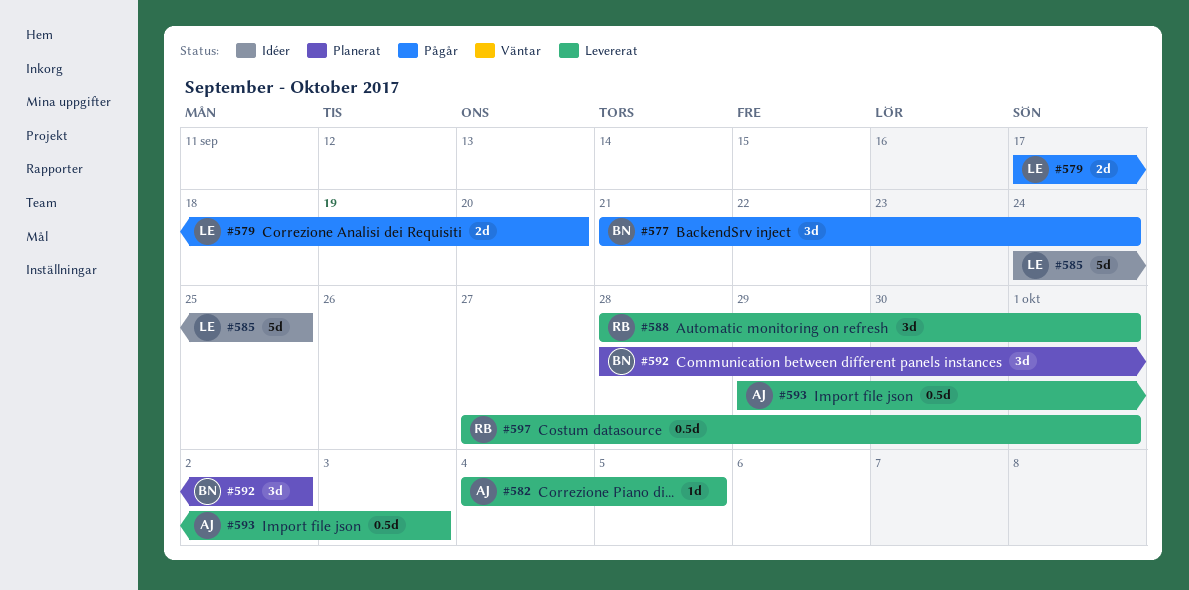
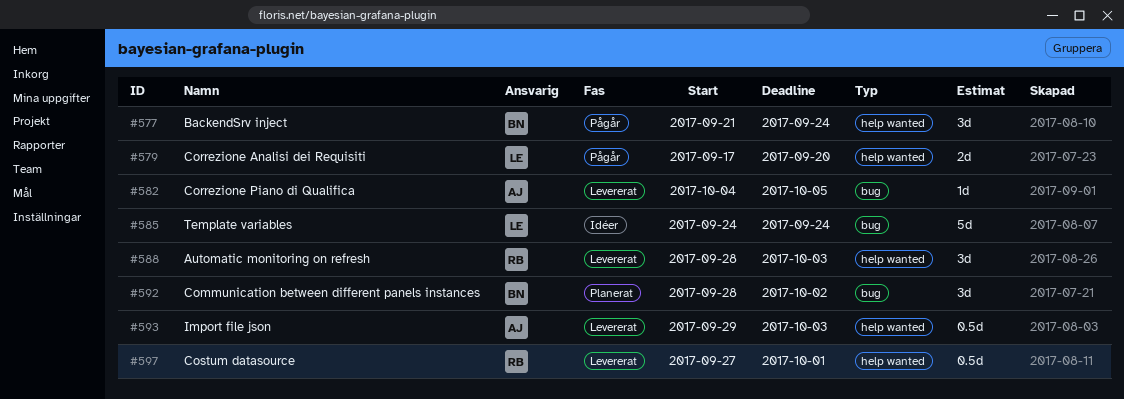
#585, due: Sep 25 -> Sep 24
#588, due: Oct 1 -> Oct 3

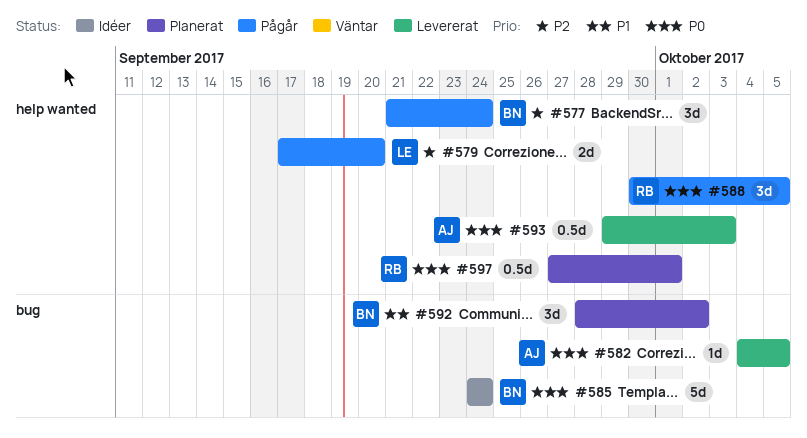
#585, owner: LE -> BN
#588, status: Levererat -> Pågår
#588, start: Sep 28 -> Sep 30
#588, due: Oct 3 -> Oct 5
#597, status: Levererat -> Planerat

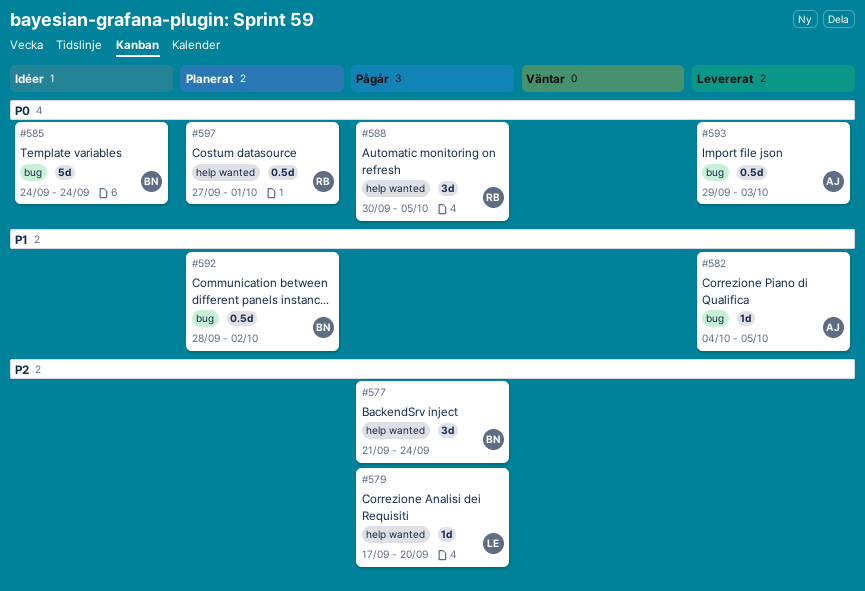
#579, estimate: 2d -> 1d
#582, priority: P0 -> P1
#592, estimate: 3d -> 0.5d
#593, label: help wanted -> bug

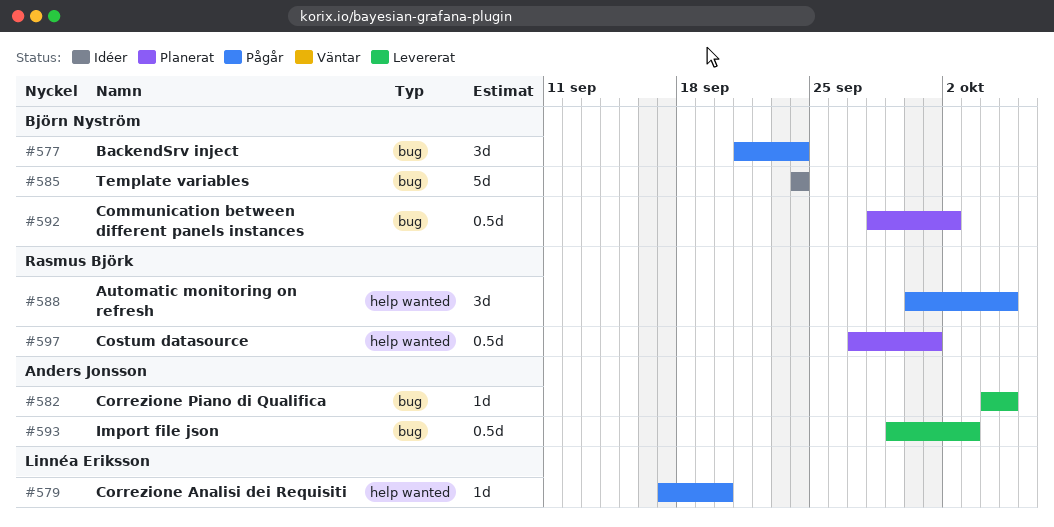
#577, label: help wanted -> bug

